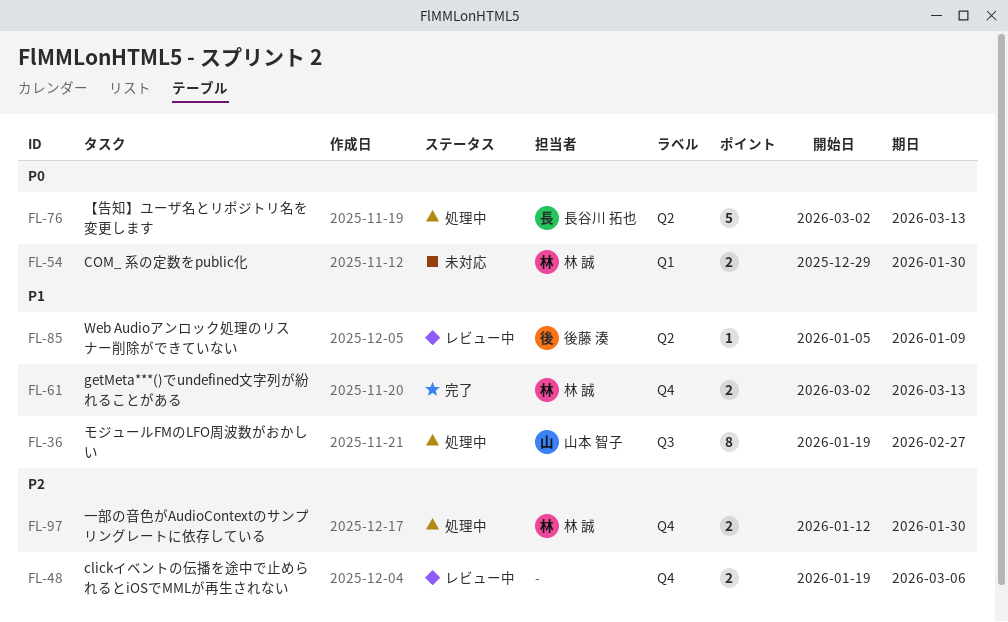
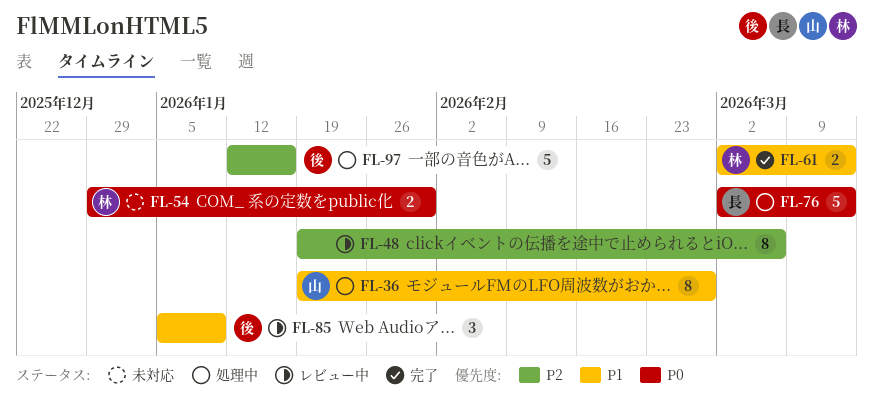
FL-48, estimate: 2 -> 8
FL-85, estimate: 1 -> 3
FL-97, owner: 林 誠 -> 後藤 湊
FL-97, estimate: 2 -> 5
FL-97, due: Jan 30 -> Jan 16

